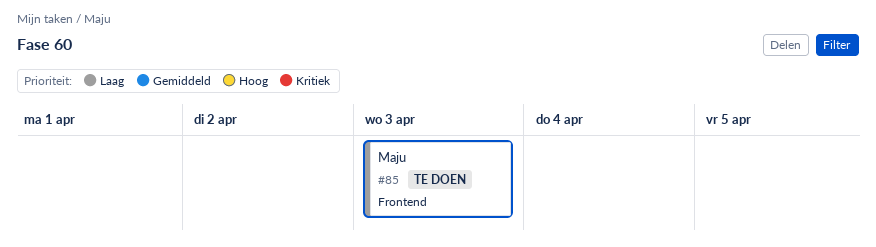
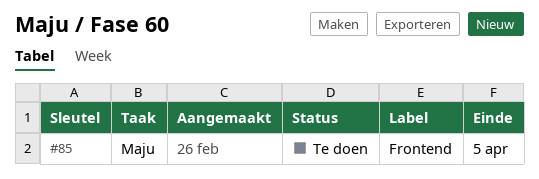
#85, due: Apr 3 -> Apr 5

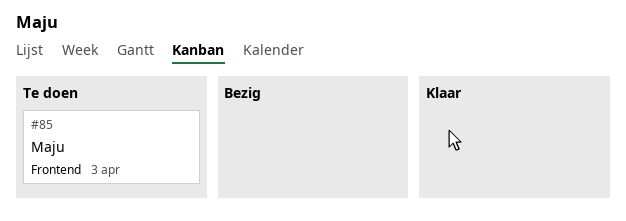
#85, due: Apr 5 -> Apr 3

